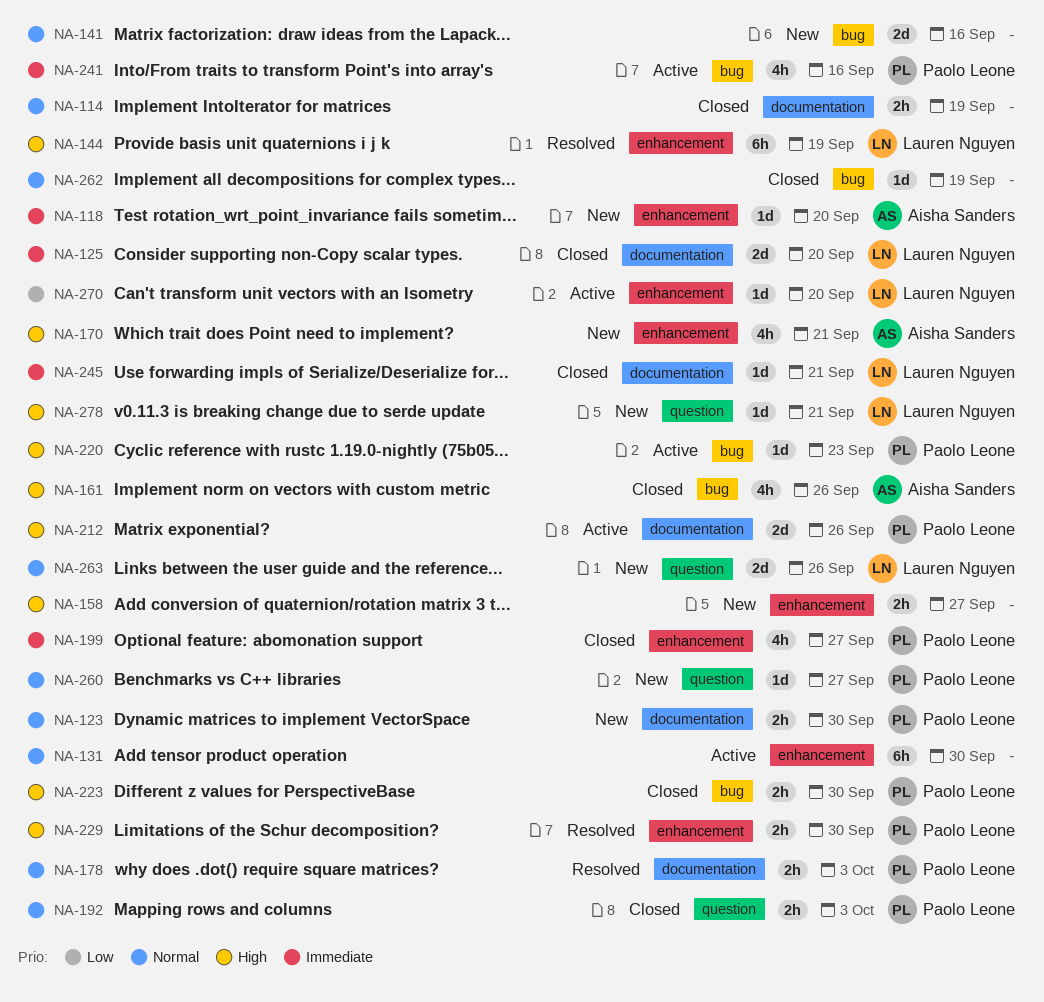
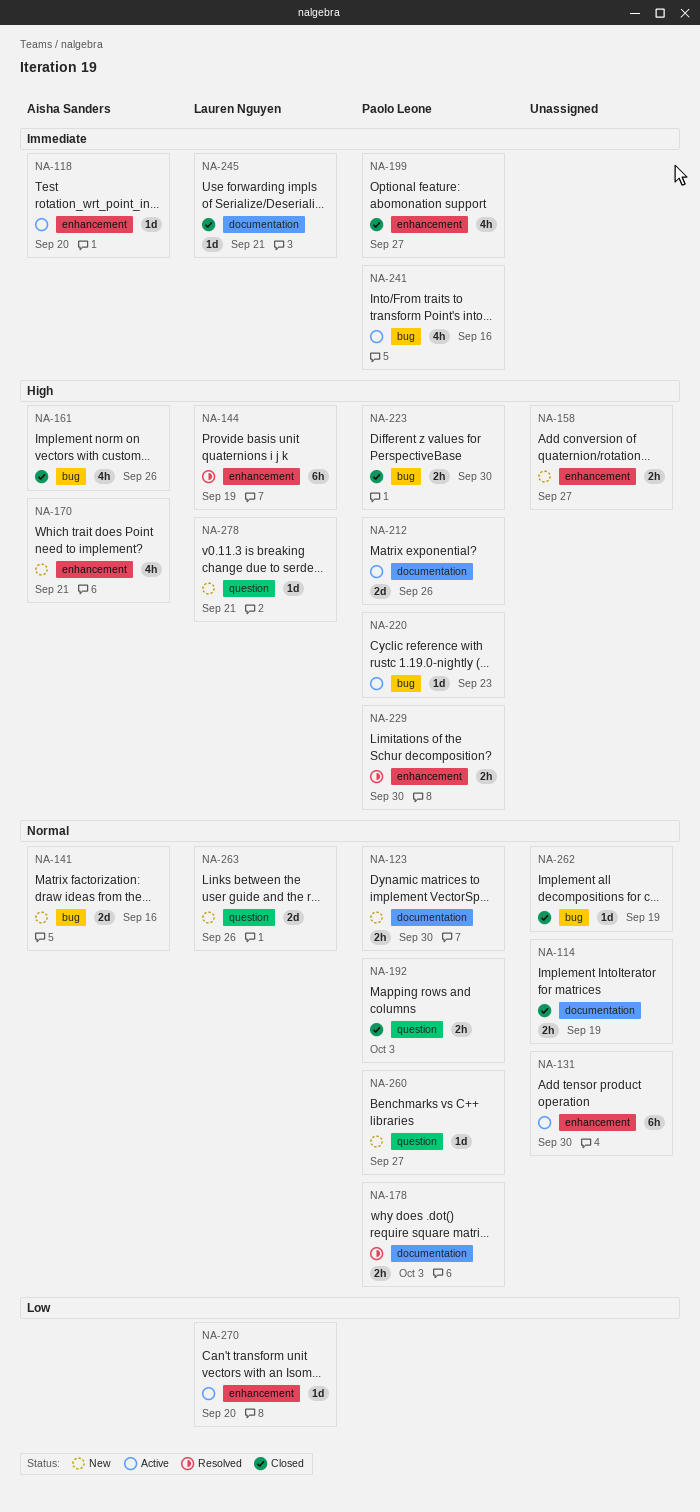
NA-118, status: New -> Active
NA-125: present -> none
NA-141, owner: none -> Aisha Sanders

